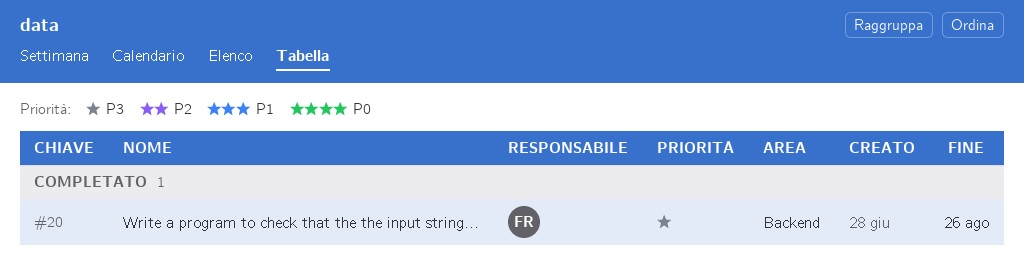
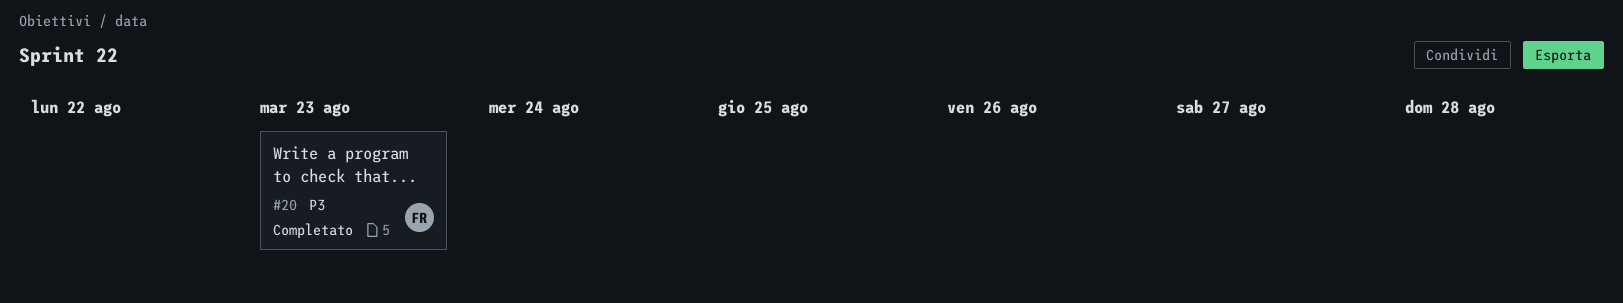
#20, due: Aug 26 -> Aug 23

